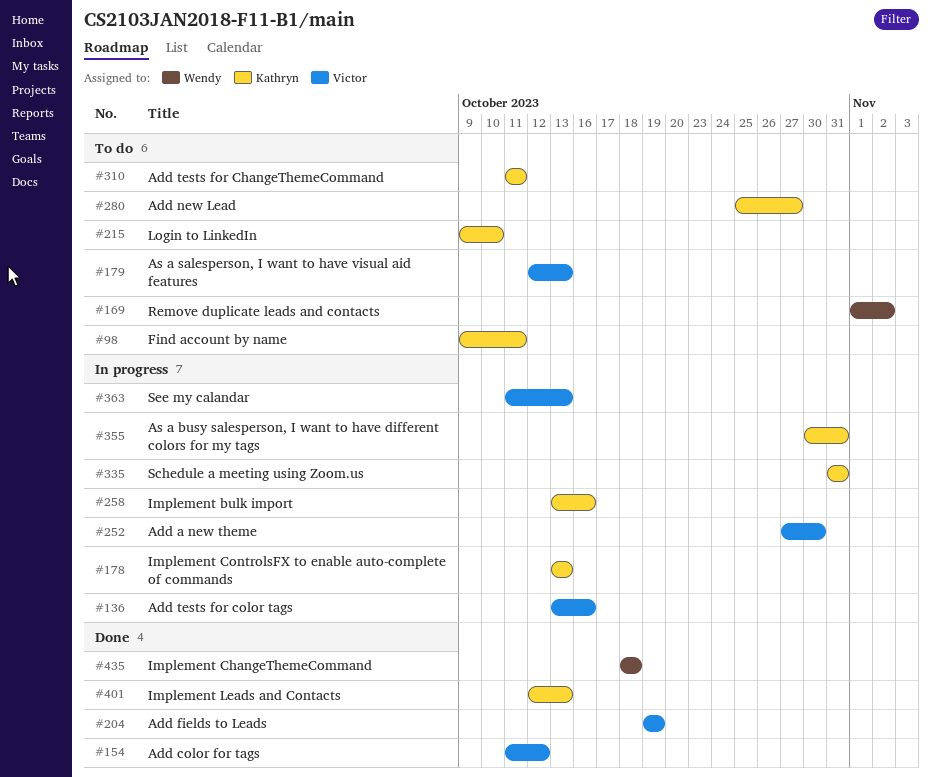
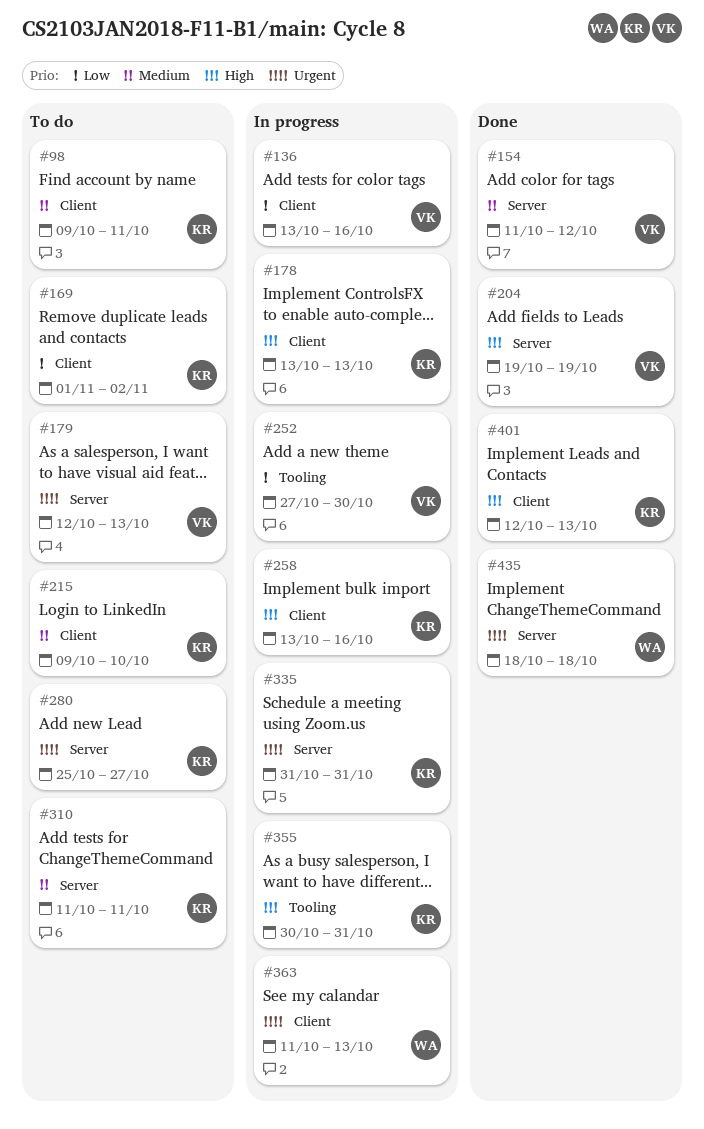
#169, owner: Wendy -> Kathryn
#363, owner: Victor -> Wendy

